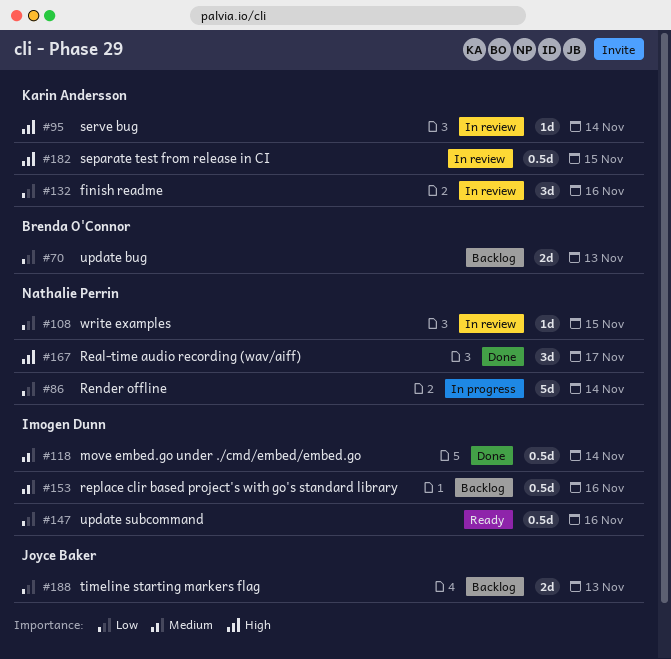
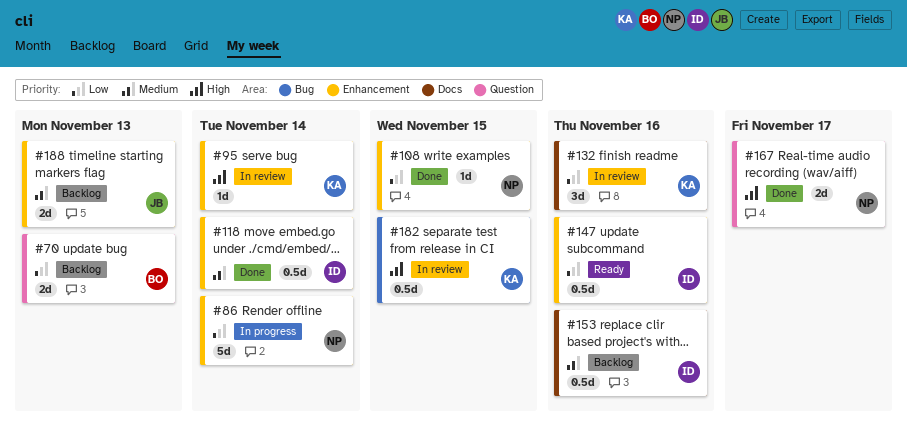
#108, status: In review -> Done
#167, estimate: 3d -> 2d
#188, priority: Low -> Medium

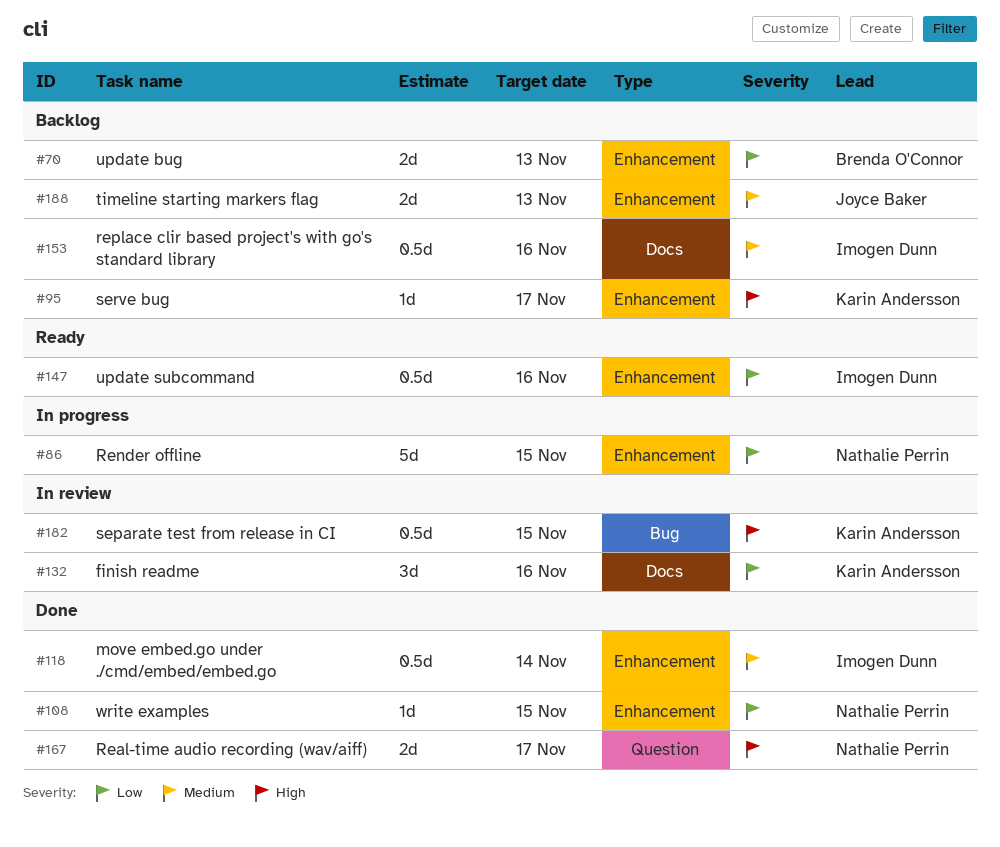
#70, label: Question -> Enhancement
#86, due: Nov 14 -> Nov 15
#95, status: In review -> Backlog
#95, due: Nov 14 -> Nov 17

